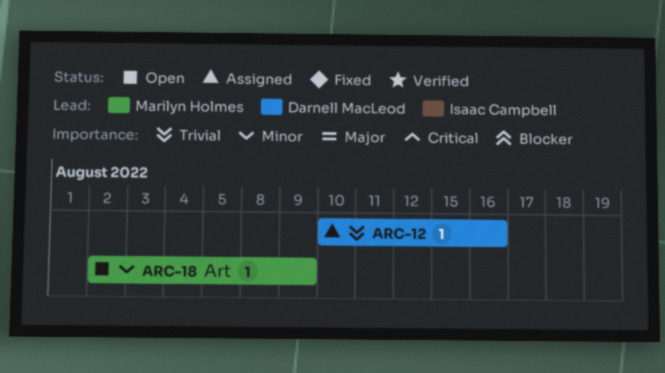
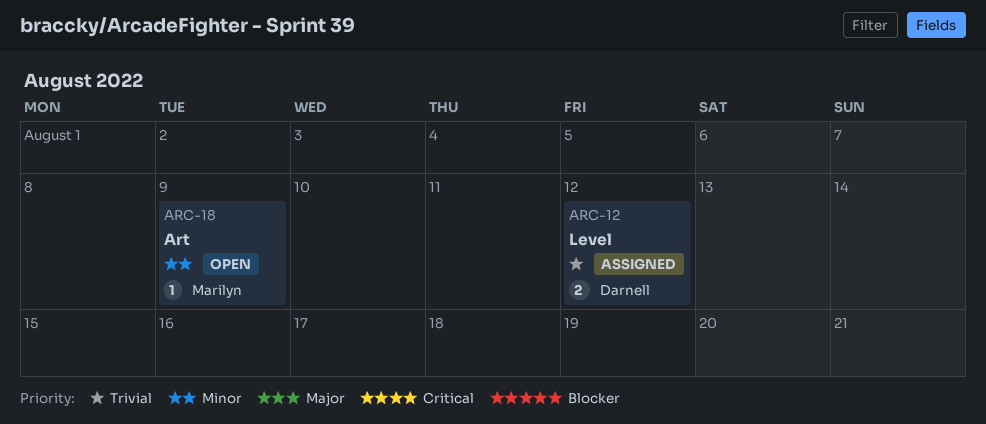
ARC-12, estimate: 1 -> 2
ARC-12, due: Aug 16 -> Aug 12

